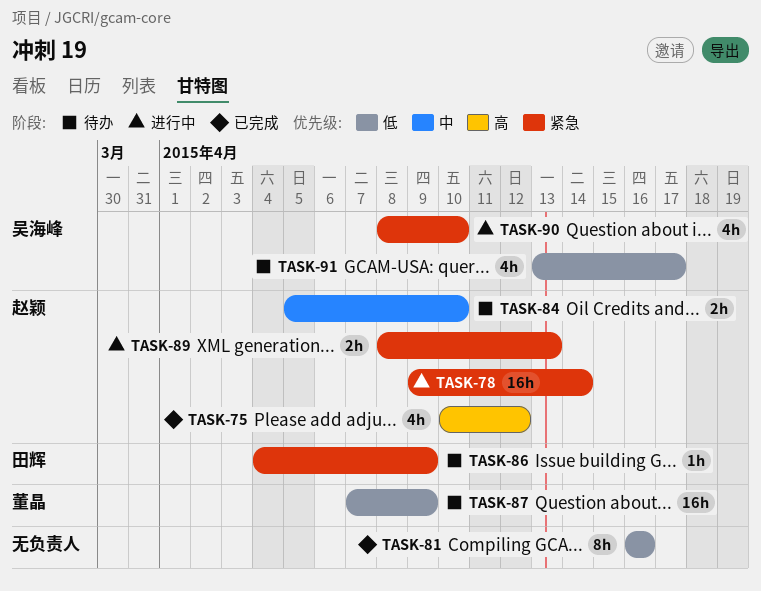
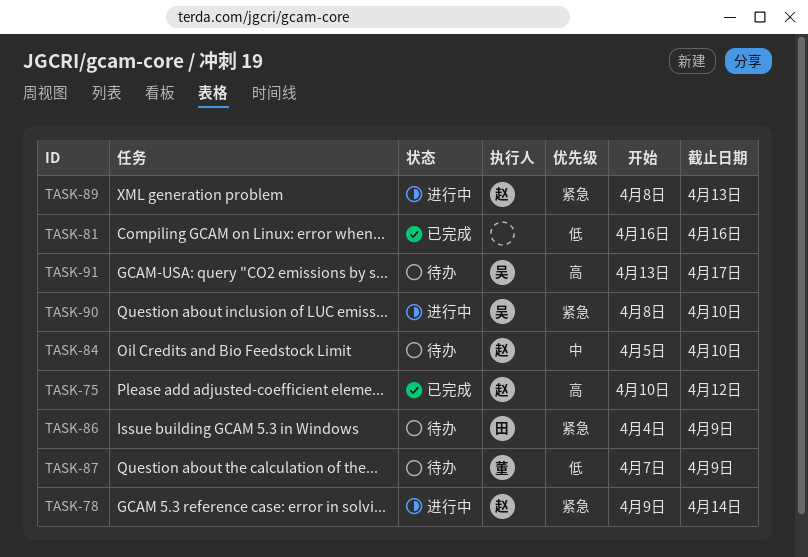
TASK-91, priority: 低 -> 高

